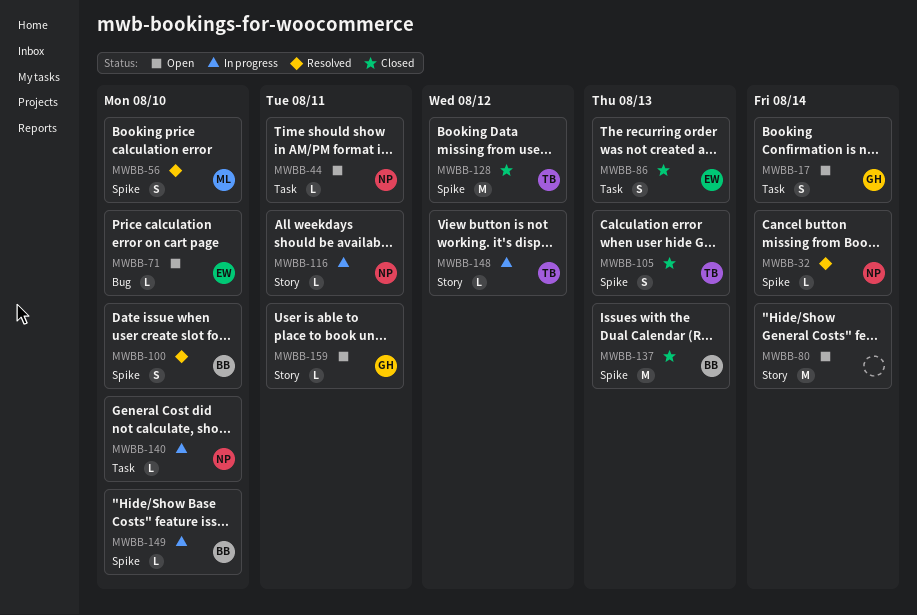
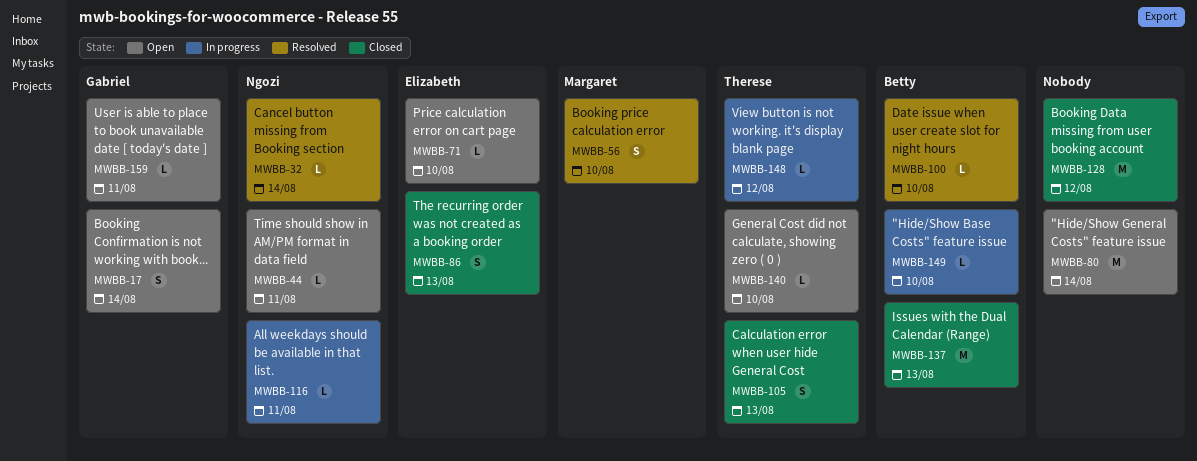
MWBB-100, estimate: S -> L
MWBB-128, owner: Therese -> none
MWBB-140, status: In progress -> Open
MWBB-140, owner: Ngozi -> Therese

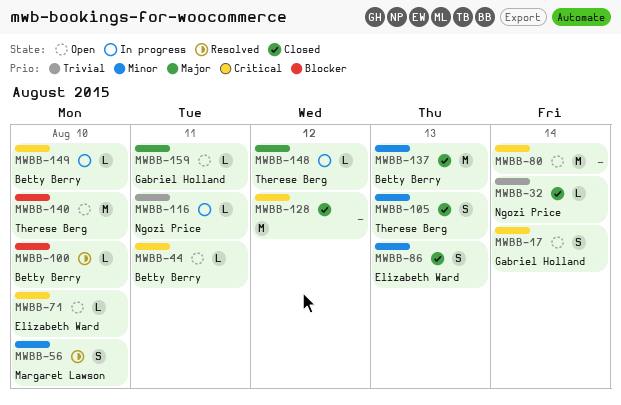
MWBB-32, status: Resolved -> Closed
MWBB-44, owner: Ngozi Price -> Betty Berry
MWBB-140, estimate: L -> M

